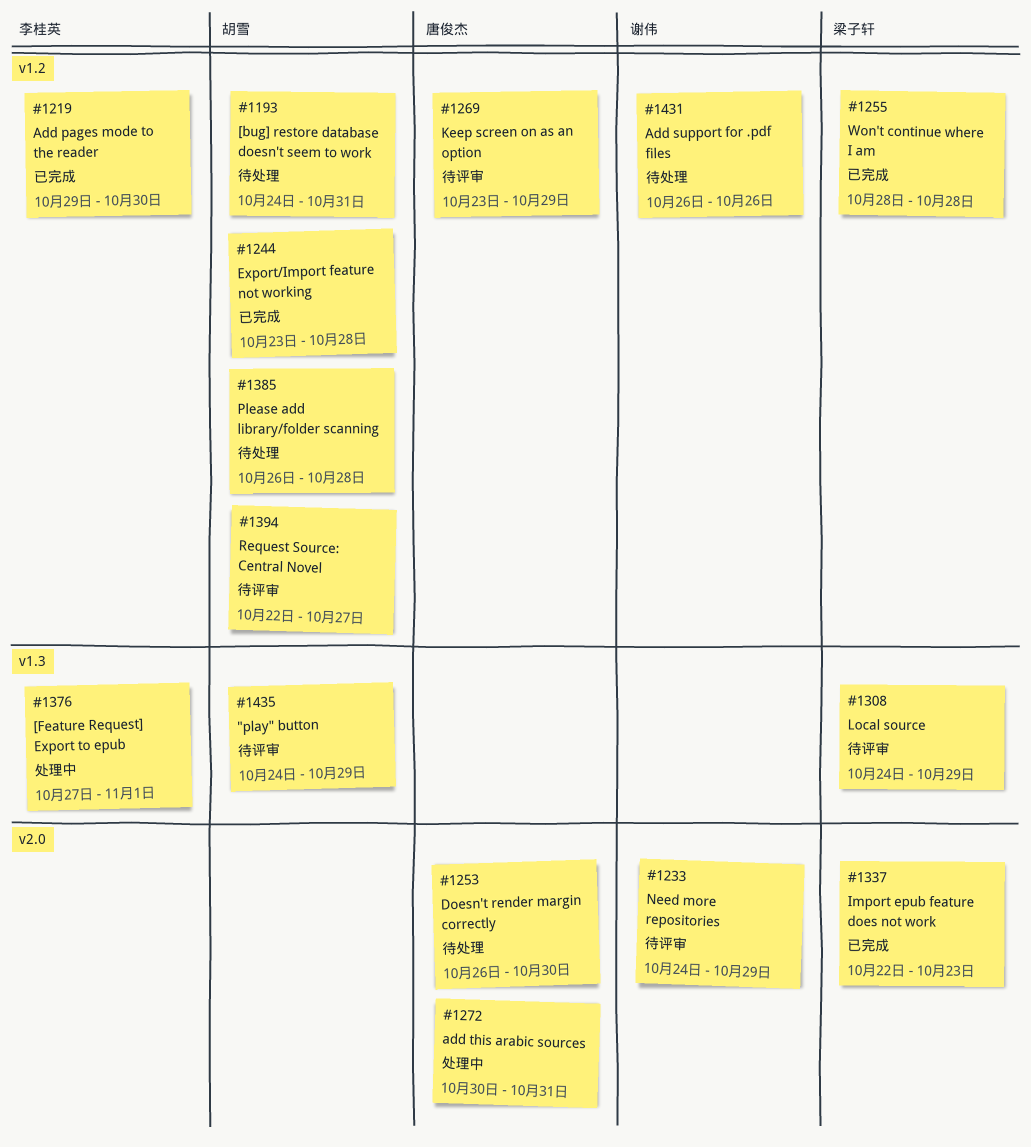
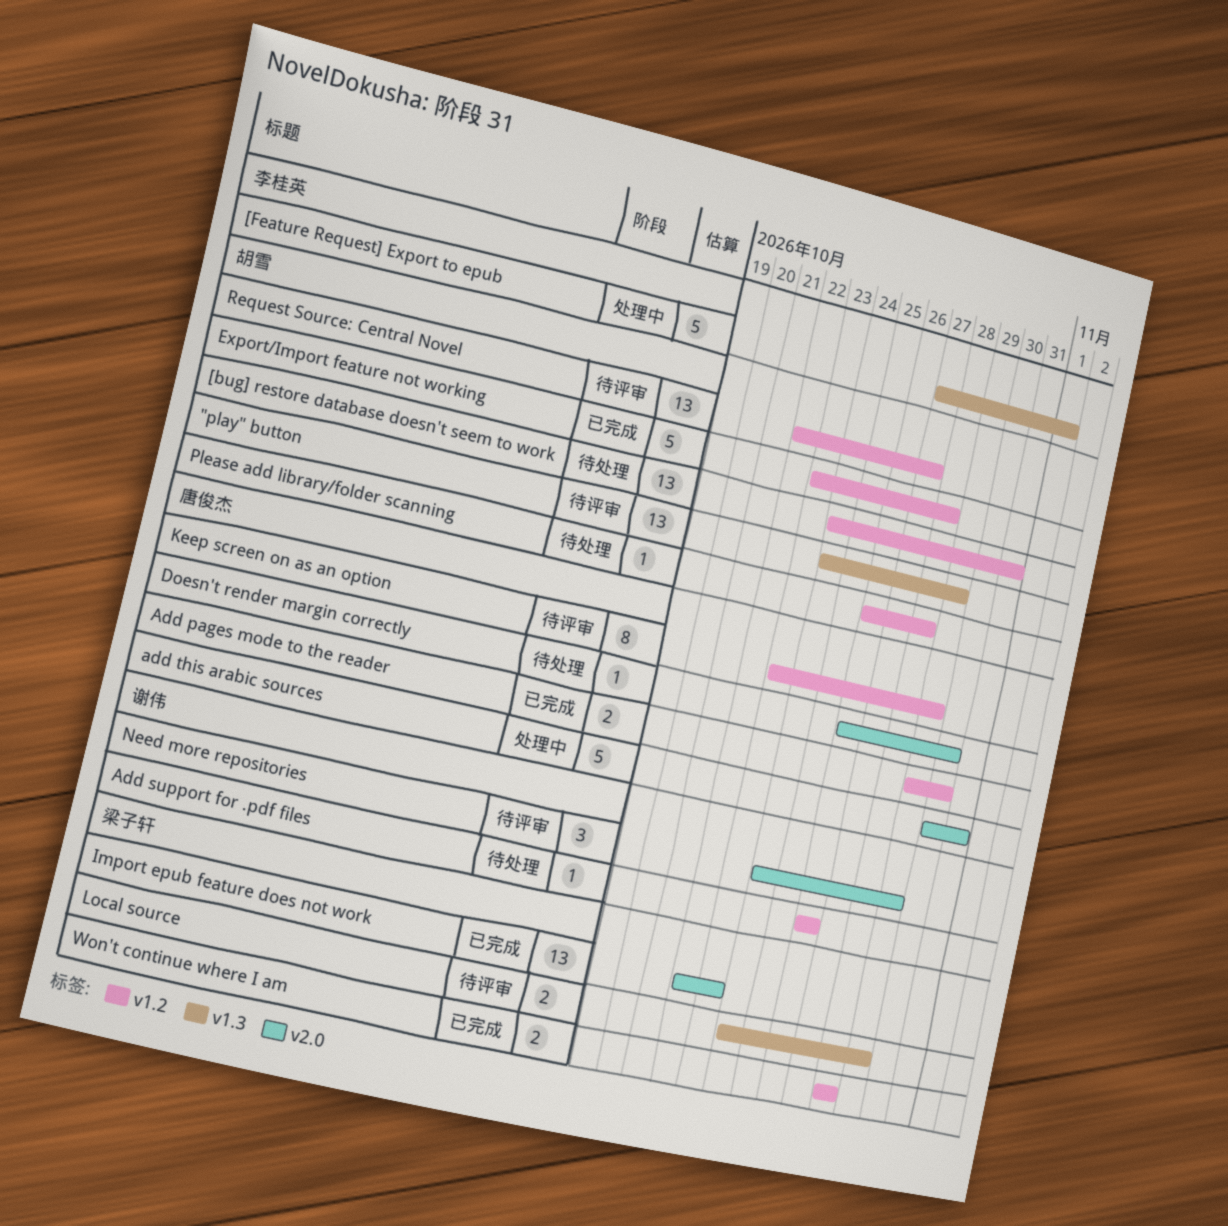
Add pages mode to the reader, owner: 李桂英 -> 唐俊杰

